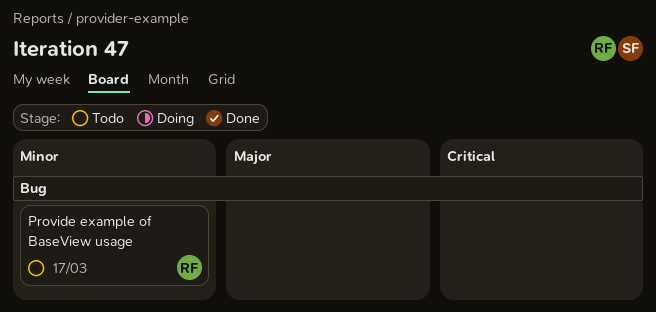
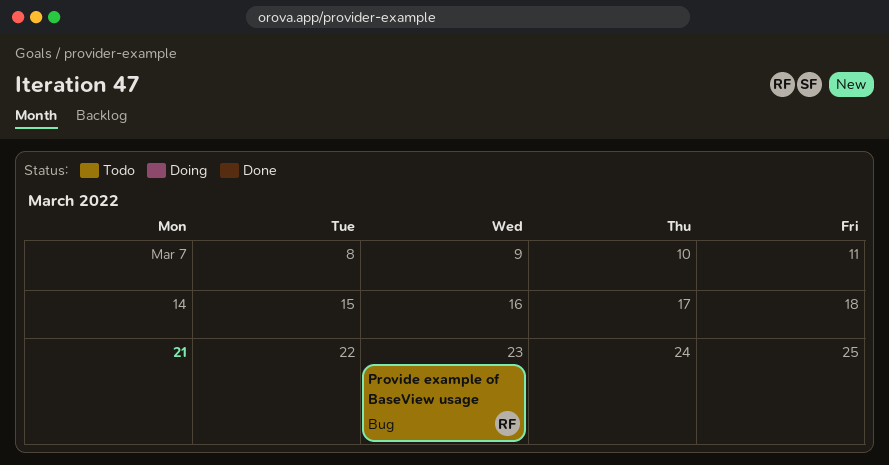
Provide example of BaseView usage, due: Mar 17 -> Mar 23

